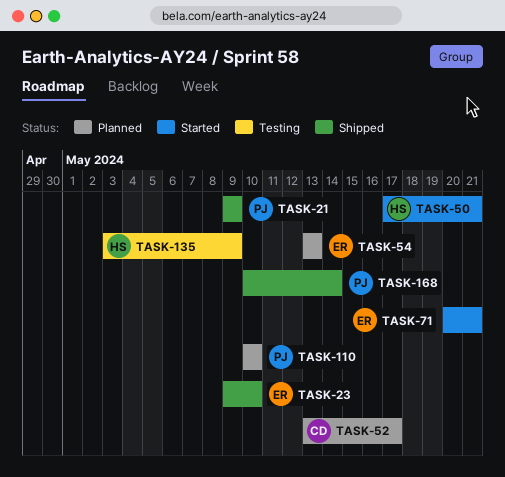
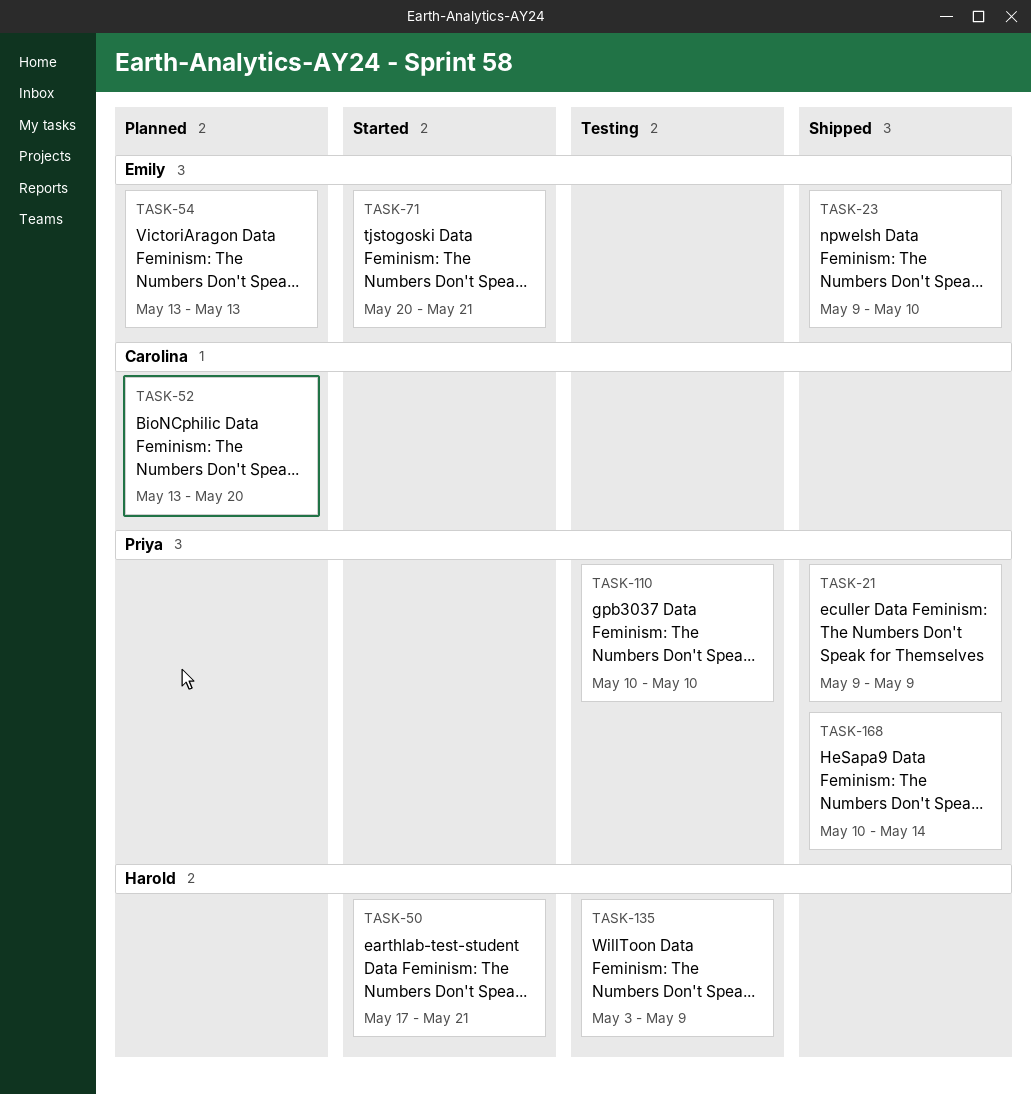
TASK-52, due: May 17 -> May 20
TASK-110, status: Planned -> Testing

